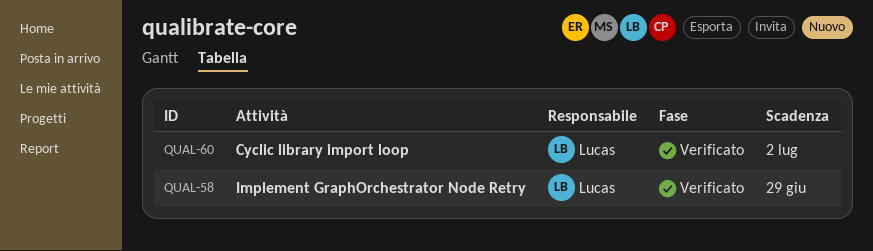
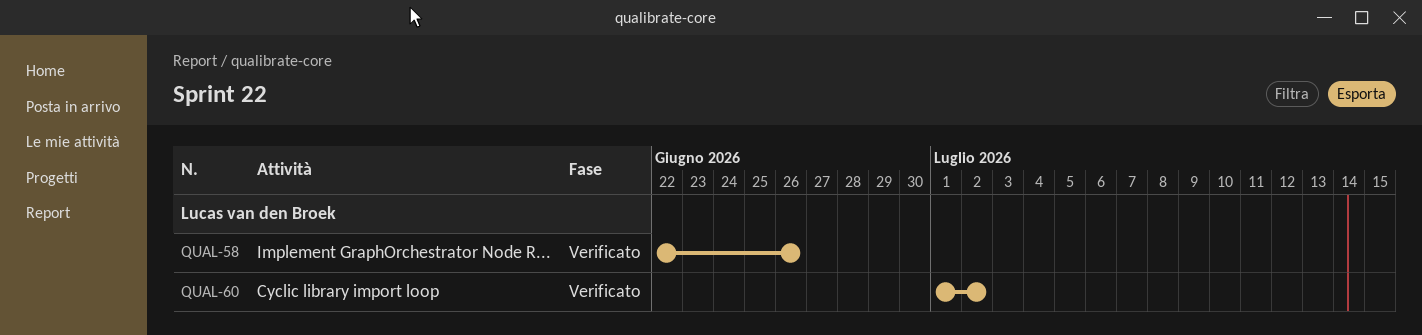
QUAL-58, due: Jun 29 -> Jun 26

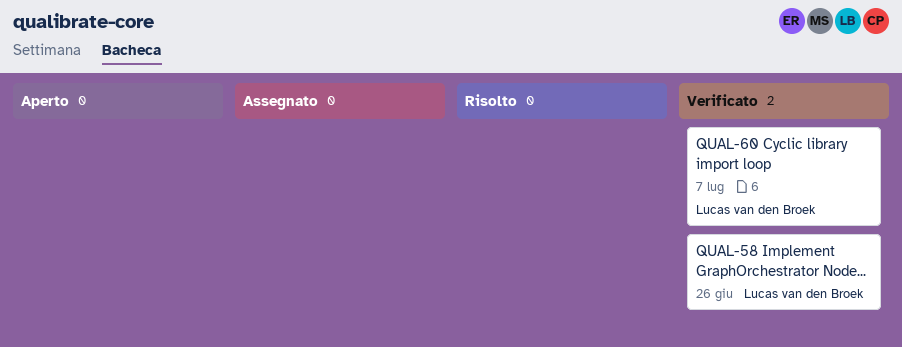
QUAL-60, due: Jul 2 -> Jul 7

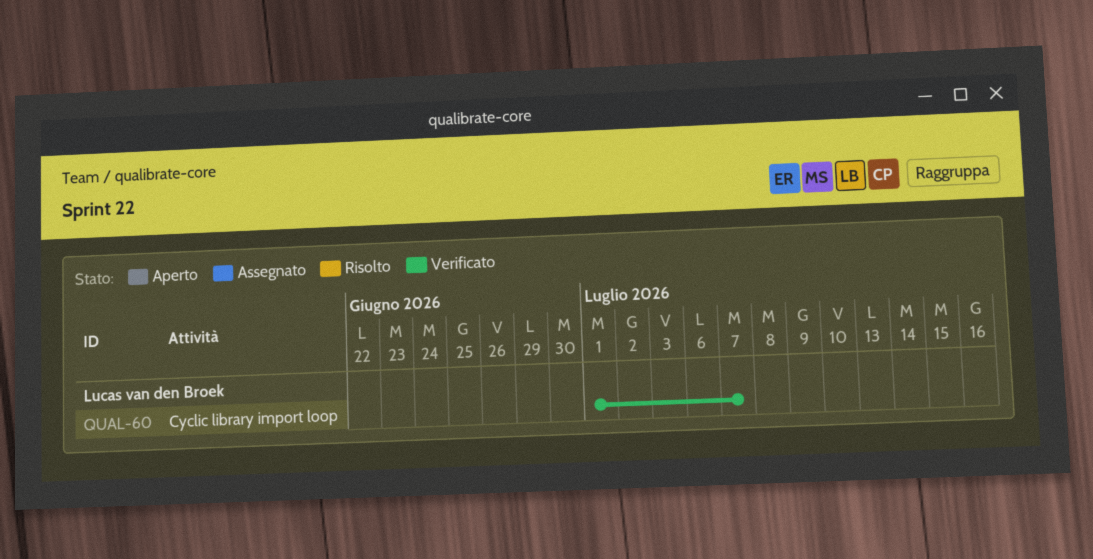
QUAL-58: present -> none

